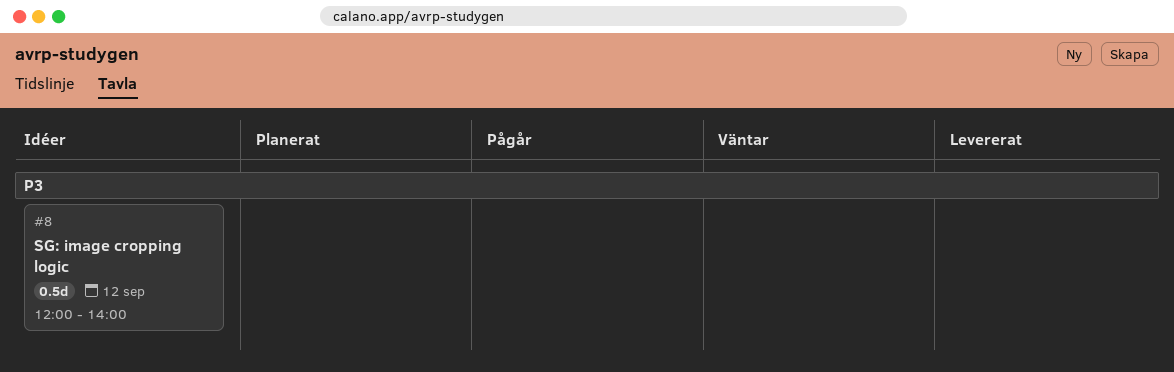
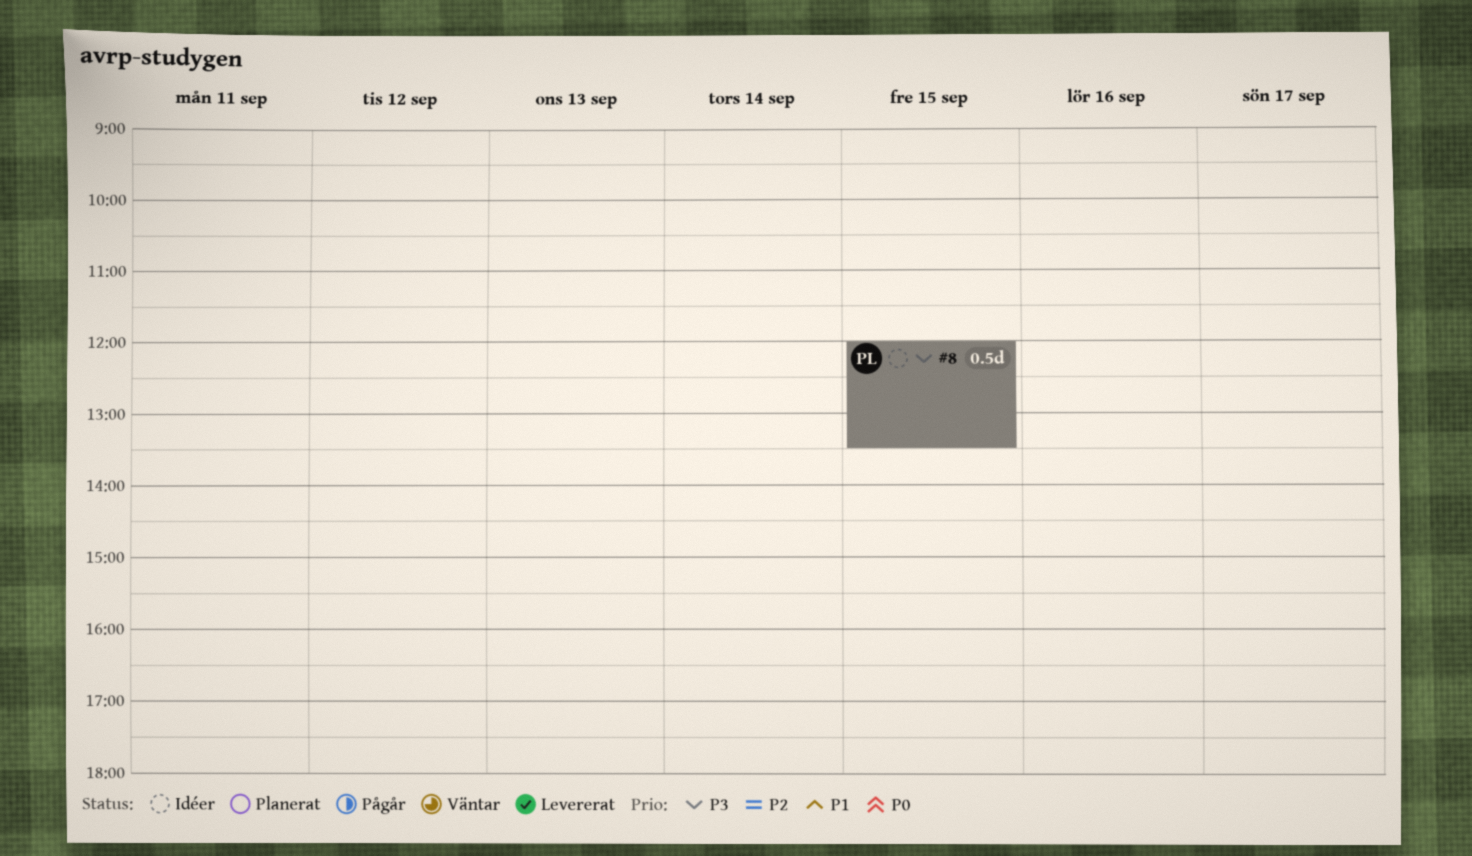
#8, day: Sep 12 -> Sep 15
#8, ends: 14:00 -> 13:30

